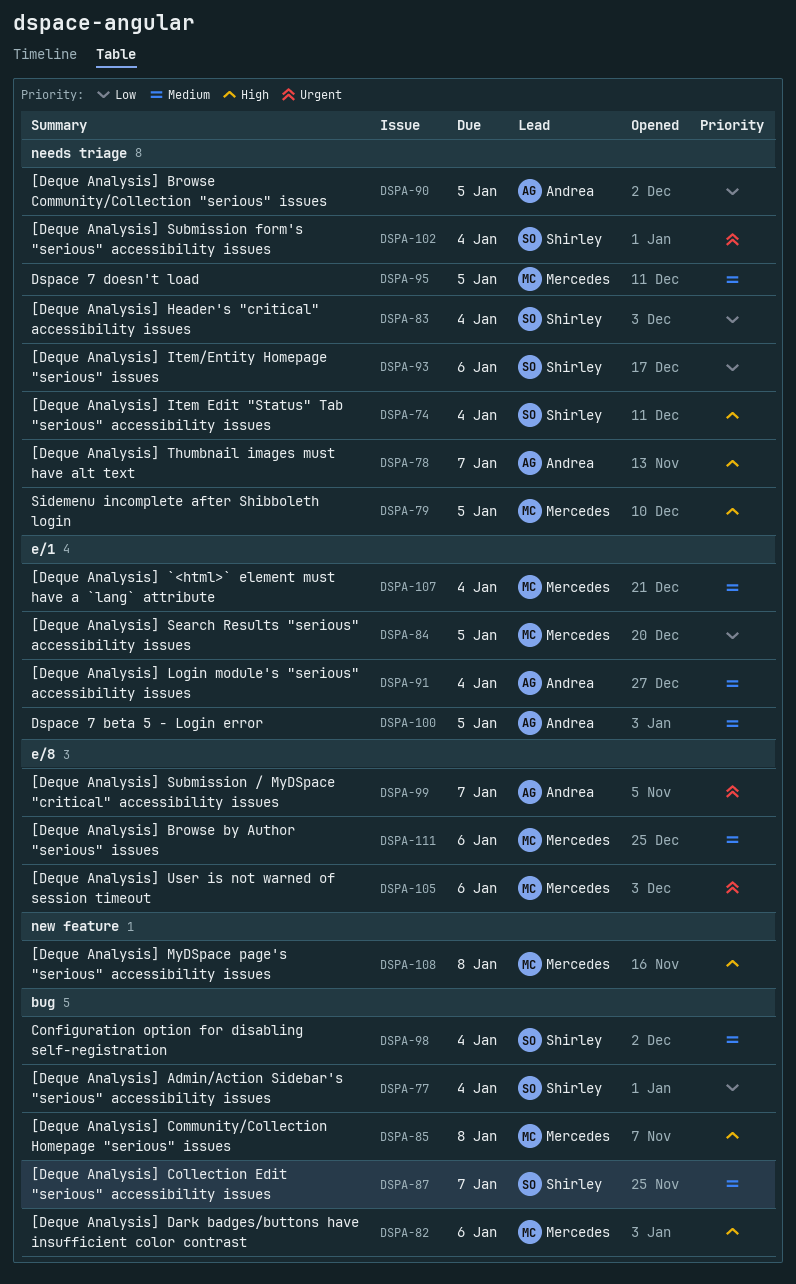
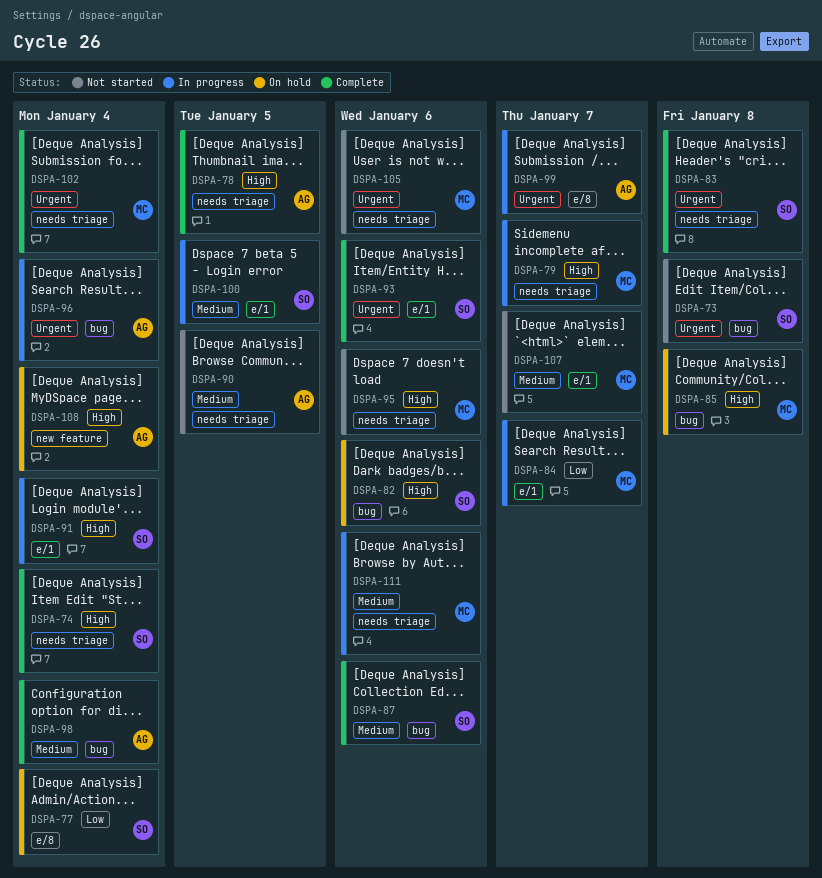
DSPA-73: none -> present
DSPA-77, label: bug -> e/8
DSPA-78, due: Jan 7 -> Jan 5
DSPA-79, due: Jan 5 -> Jan 7
DSPA-82, owner: Mercedes -> Shirley
DSPA-83, priority: Low -> Urgent
DSPA-83, due: Jan 4 -> Jan 8
DSPA-84, due: Jan 5 -> Jan 7
DSPA-87, due: Jan 7 -> Jan 6
DSPA-90, priority: Low -> Medium
DSPA-91, owner: Andrea -> Shirley
DSPA-91, priority: Medium -> High
DSPA-93, priority: Low -> Urgent
DSPA-93, label: needs triage -> e/1
DSPA-95, priority: Medium -> High
DSPA-95, due: Jan 5 -> Jan 6
DSPA-96: none -> present
DSPA-98, owner: Shirley -> Andrea
DSPA-100, owner: Andrea -> Shirley
DSPA-102, owner: Shirley -> Mercedes
DSPA-105, label: e/8 -> needs triage
DSPA-107, due: Jan 4 -> Jan 7
DSPA-108, owner: Mercedes -> Andrea
DSPA-108, due: Jan 8 -> Jan 4
DSPA-111, label: e/8 -> needs triage

